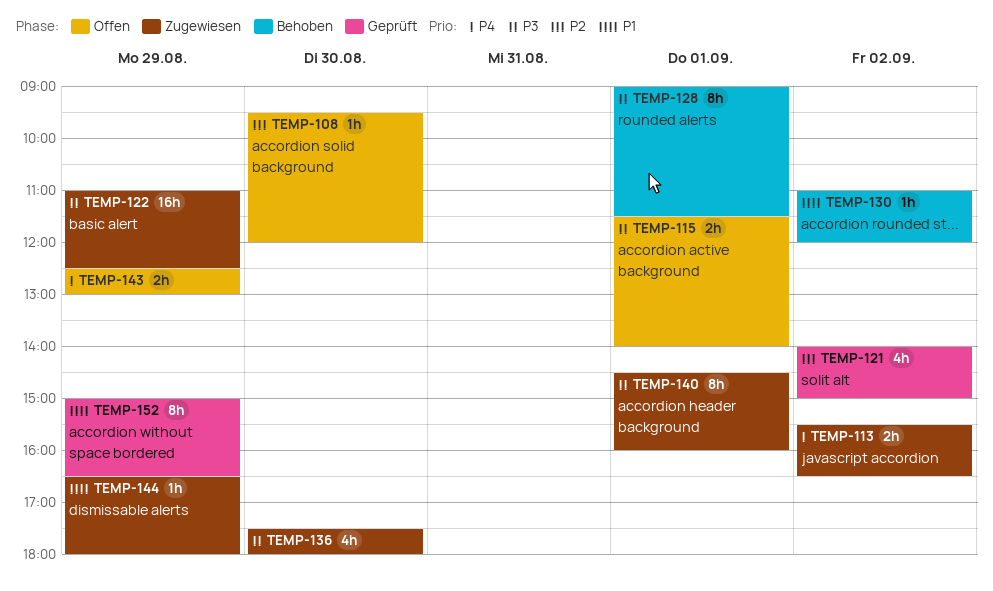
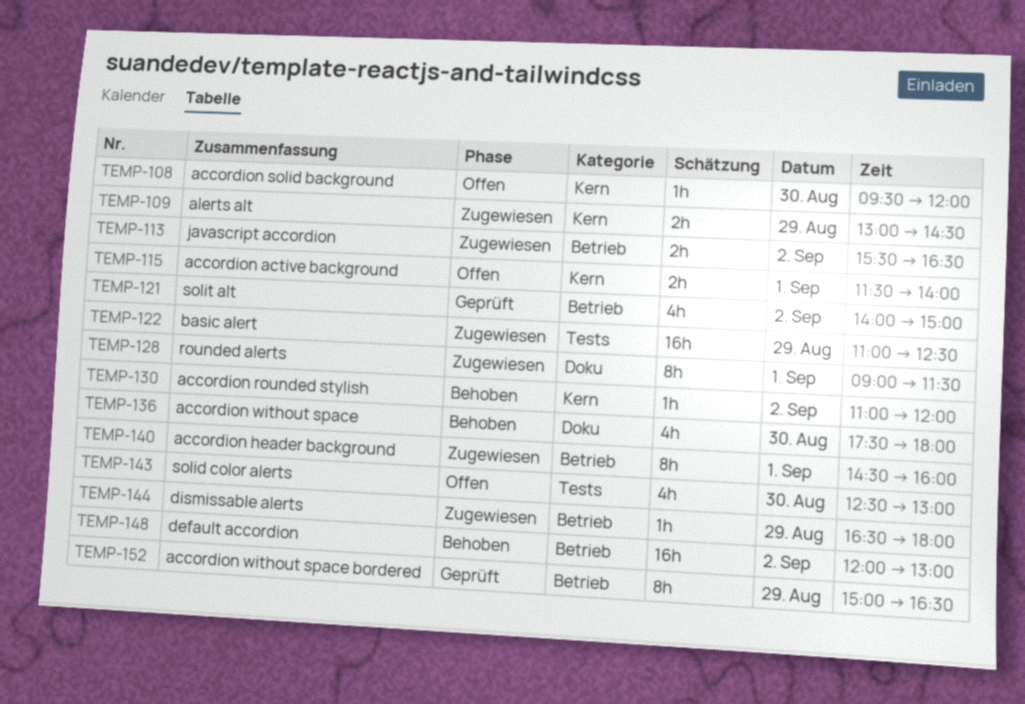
TEMP-109: none -> present
TEMP-128, status: Behoben -> Zugewiesen
TEMP-136, status: Zugewiesen -> Behoben
TEMP-143, estimate: 2h -> 4h
TEMP-143, day: Aug 29 -> Aug 30
TEMP-148: none -> present

